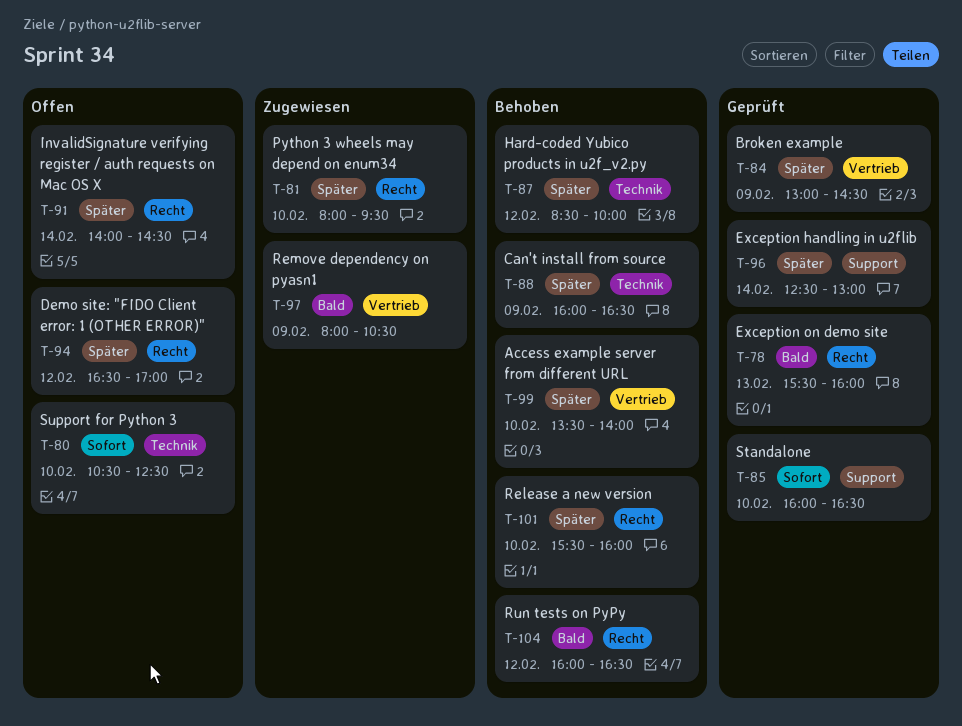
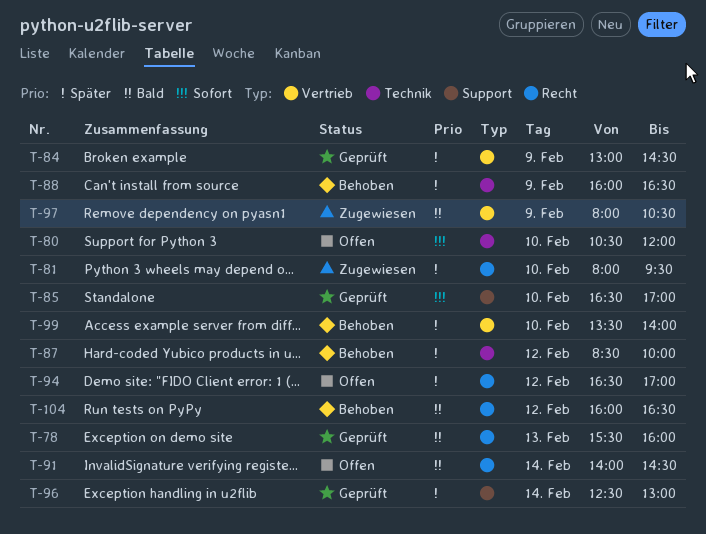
T-80, ends: 12:30 -> 12:00
T-85, begins: 16:00 -> 16:30
T-85, ends: 16:30 -> 17:00
T-91, priority: Später -> Bald
T-101: present -> none

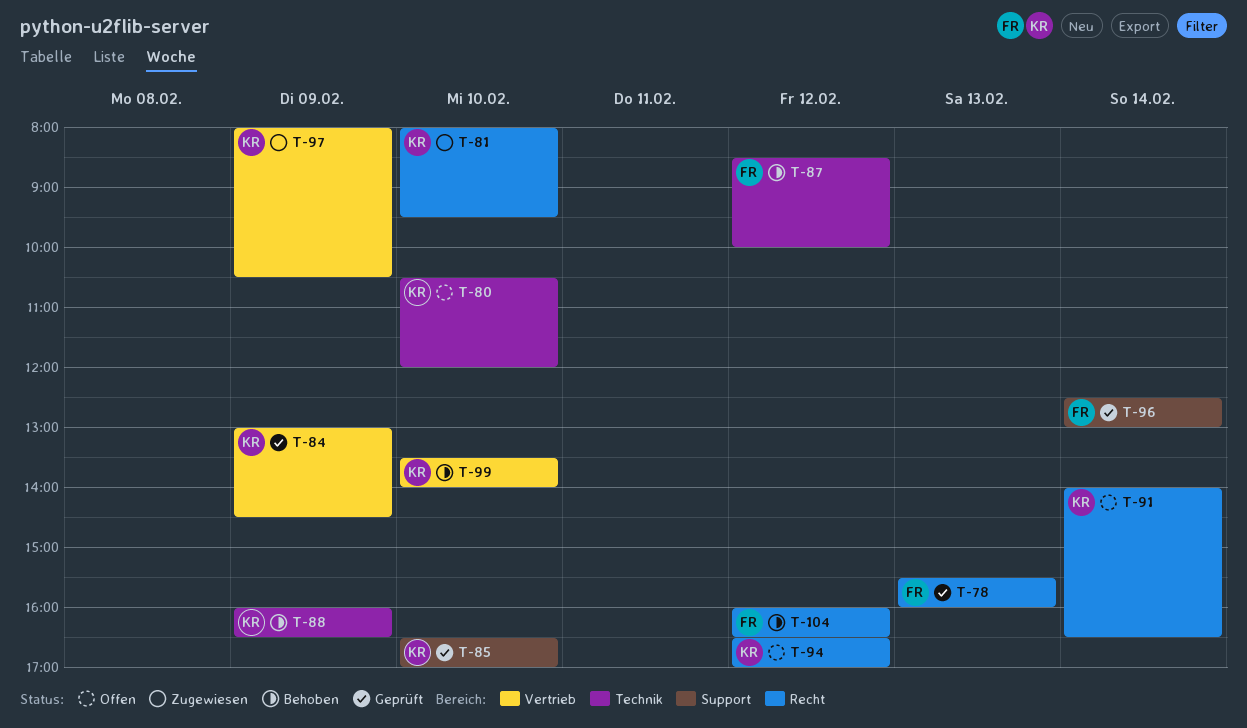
T-91, ends: 14:30 -> 16:30

